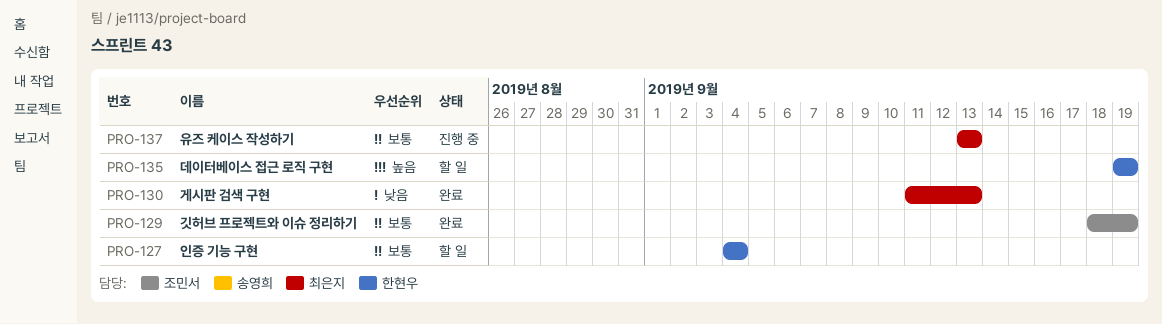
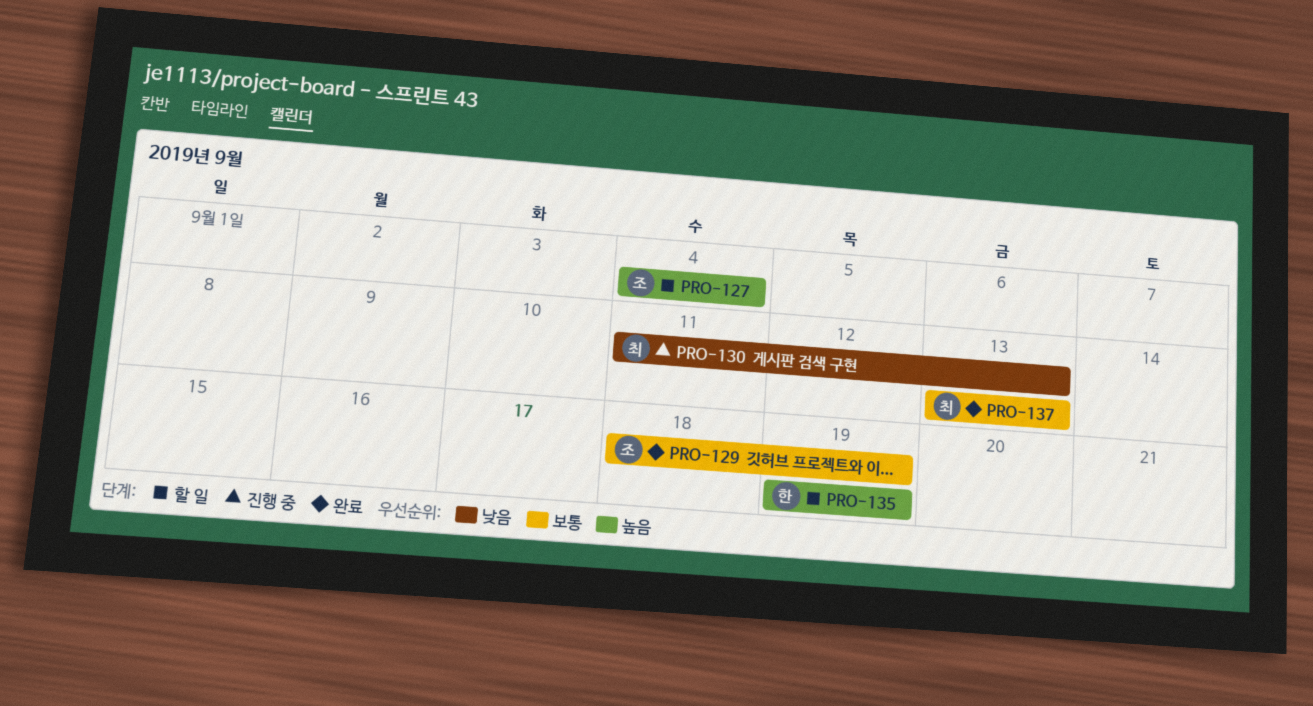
PRO-127, owner: 한현우 -> 조민서
PRO-127, priority: 보통 -> 높음
PRO-130, status: 완료 -> 진행 중
PRO-137, status: 진행 중 -> 완료

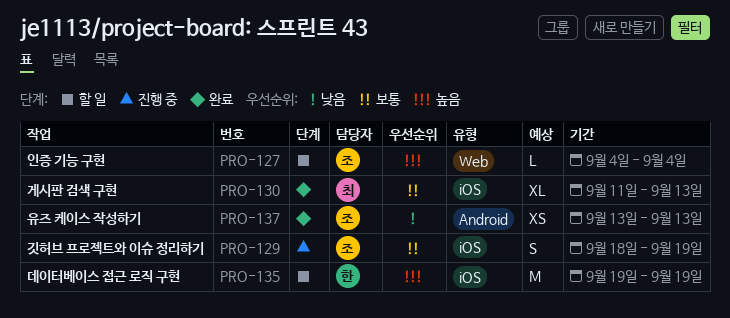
PRO-129, status: 완료 -> 진행 중
PRO-130, status: 진행 중 -> 완료
PRO-130, priority: 낮음 -> 보통
PRO-137, owner: 최 -> 조
PRO-137, priority: 보통 -> 낮음

